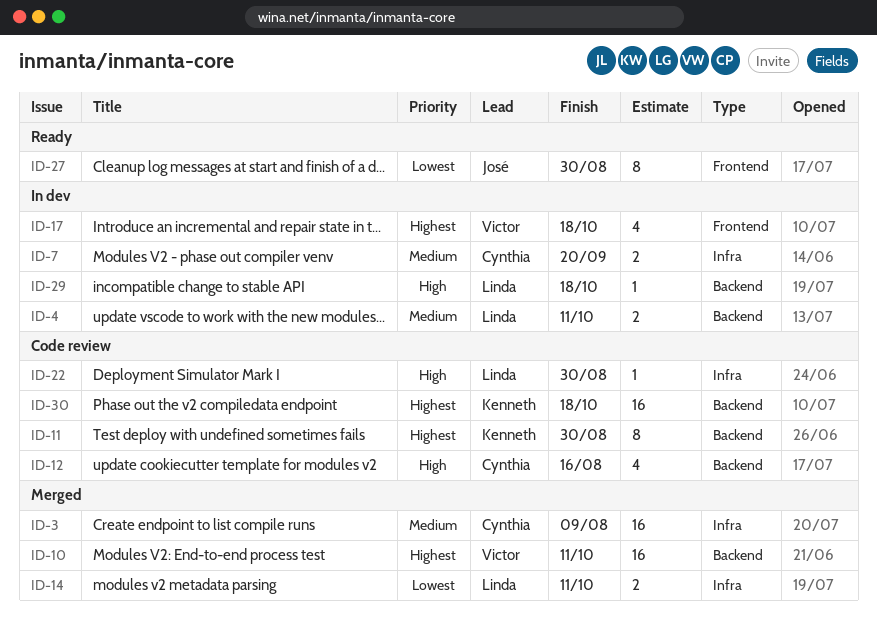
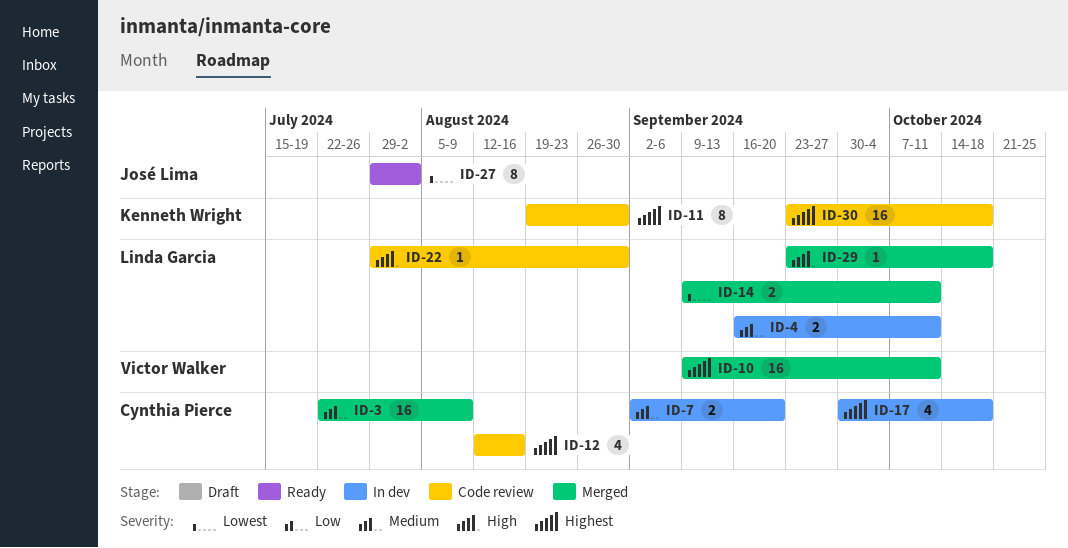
ID-12, priority: High -> Highest
ID-17, owner: Victor Walker -> Cynthia Pierce
ID-27, due: Aug 30 -> Aug 2
ID-29, status: In dev -> Merged

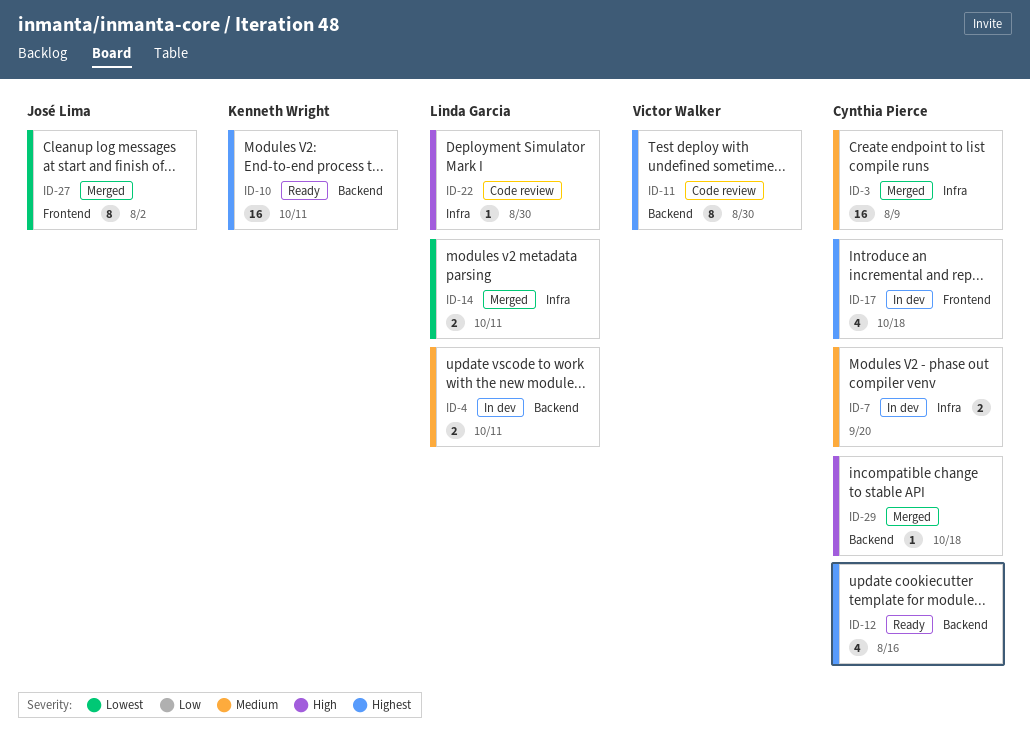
ID-10, status: Merged -> Ready
ID-10, owner: Victor Walker -> Kenneth Wright
ID-11, owner: Kenneth Wright -> Victor Walker
ID-12, status: Code review -> Ready
ID-27, status: Ready -> Merged
ID-29, owner: Linda Garcia -> Cynthia Pierce
ID-30: present -> none

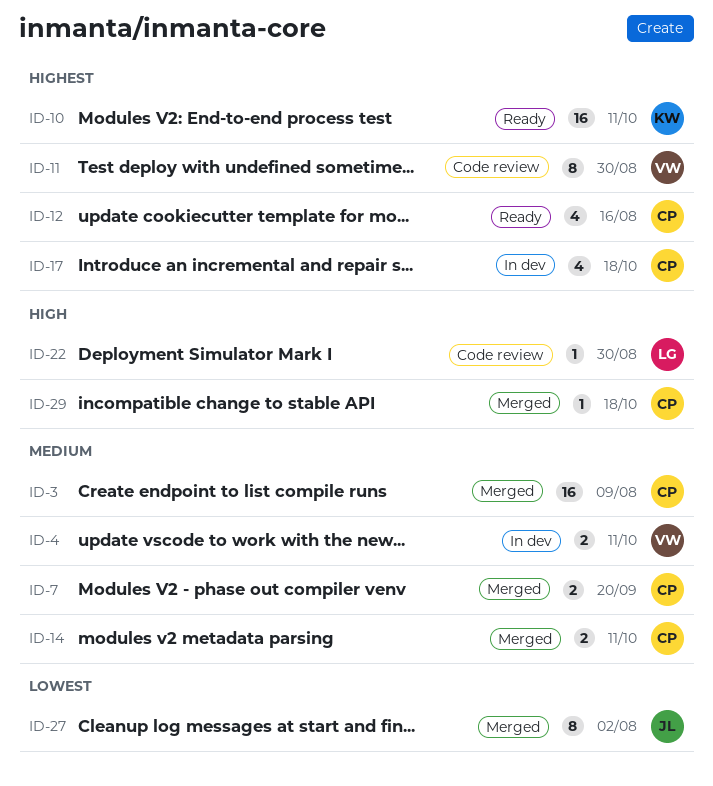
ID-4, owner: Linda Garcia -> Victor Walker
ID-7, status: In dev -> Merged
ID-14, owner: Linda Garcia -> Cynthia Pierce
ID-14, priority: Lowest -> Medium

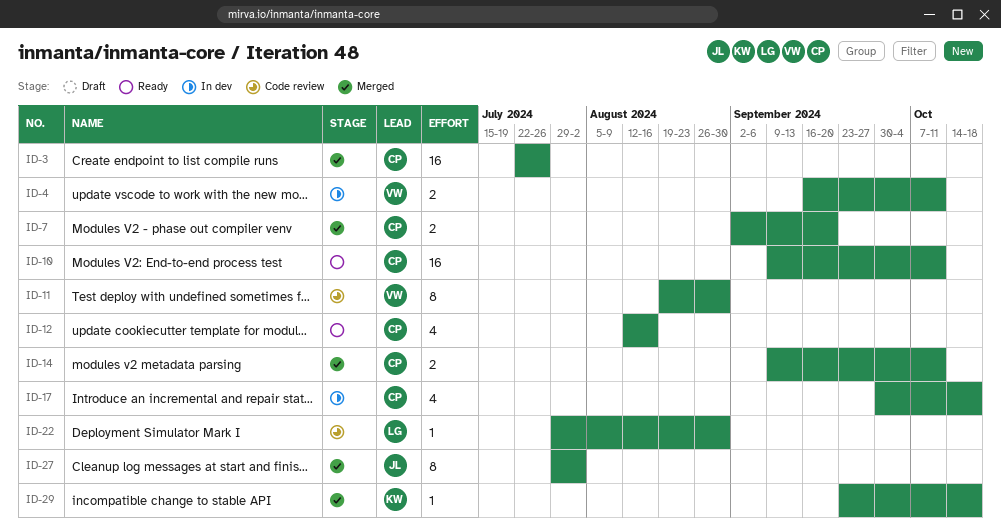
ID-3, due: Aug 9 -> Jul 26
ID-10, owner: KW -> CP
ID-29, owner: CP -> KW

